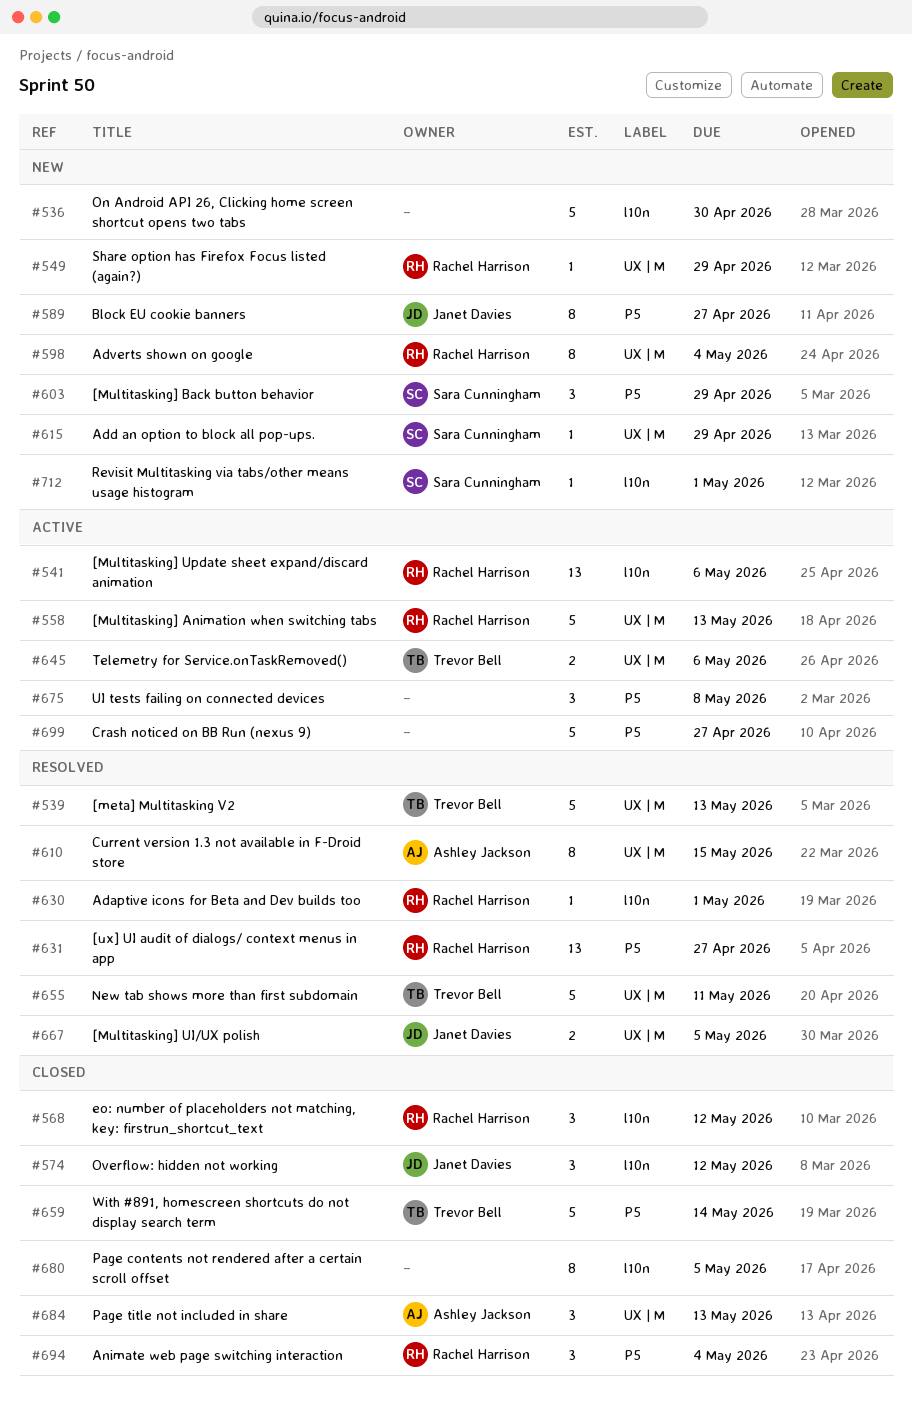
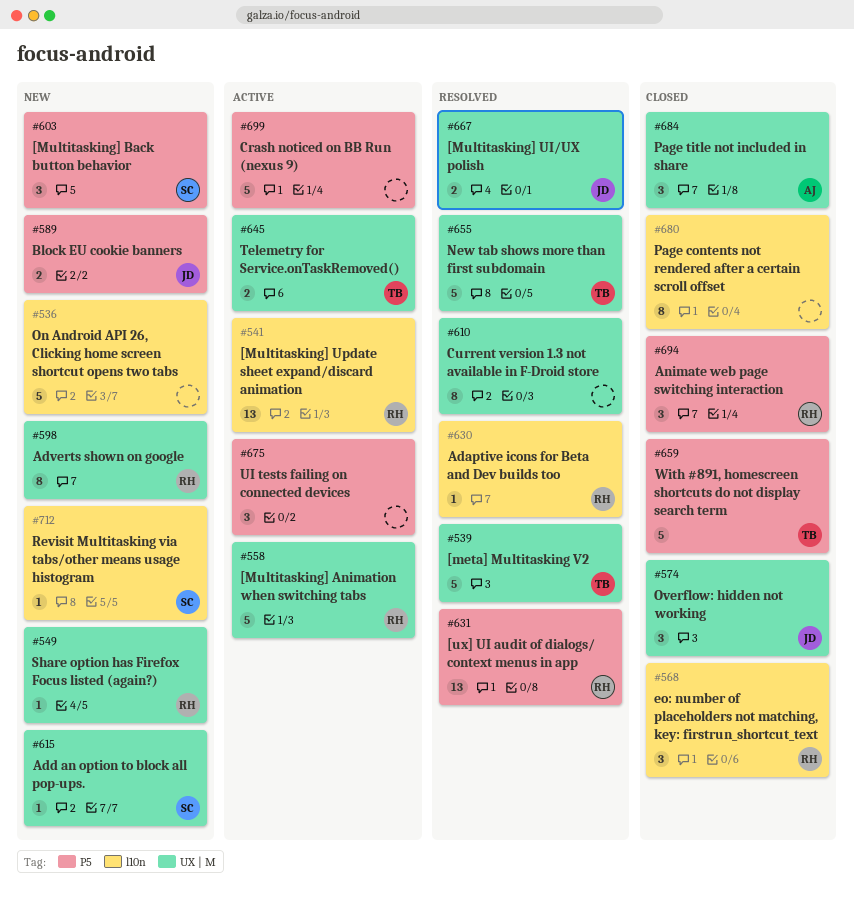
#574, label: l10n -> UX | M
#589, estimate: 8 -> 2
#610, owner: Ashley Jackson -> none

